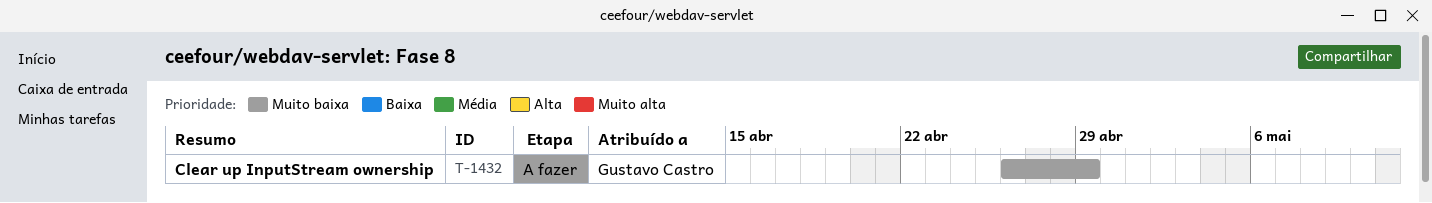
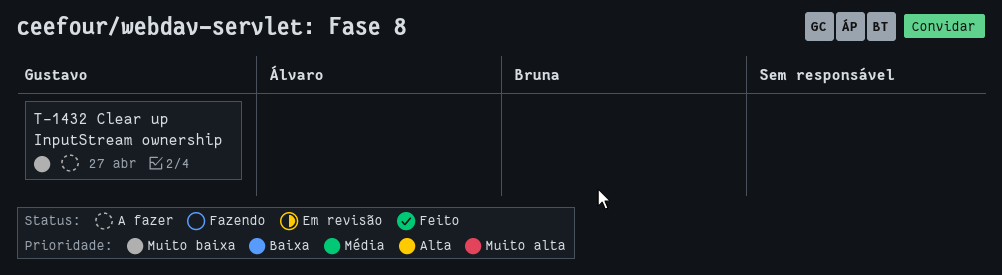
T-1432, due: Apr 29 -> Apr 27

